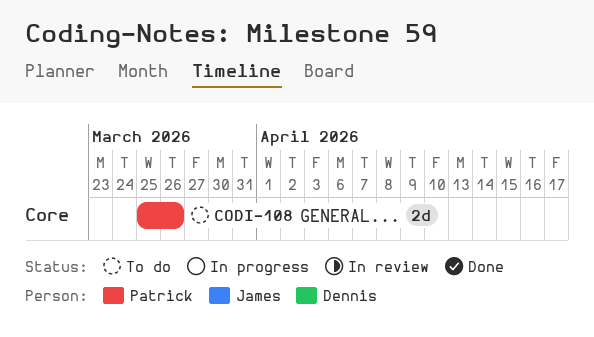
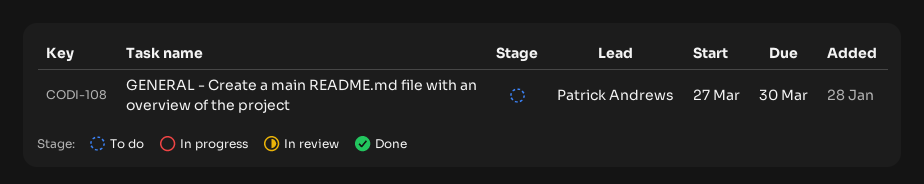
CODI-108, start: Mar 25 -> Mar 27
CODI-108, due: Mar 26 -> Mar 30

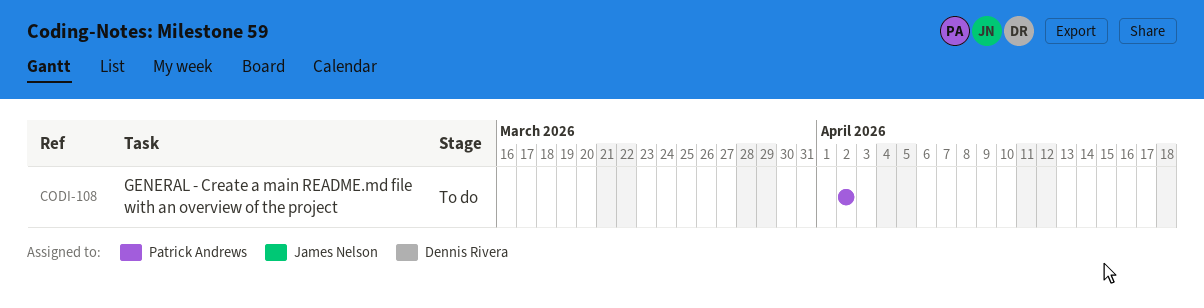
CODI-108, start: Mar 27 -> Apr 2
CODI-108, due: Mar 30 -> Apr 2

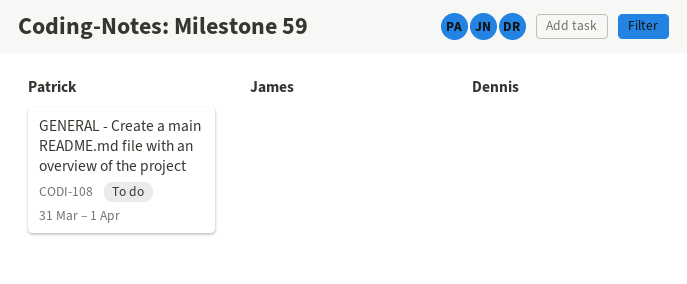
CODI-108, start: Apr 2 -> Mar 31
CODI-108, due: Apr 2 -> Apr 1

